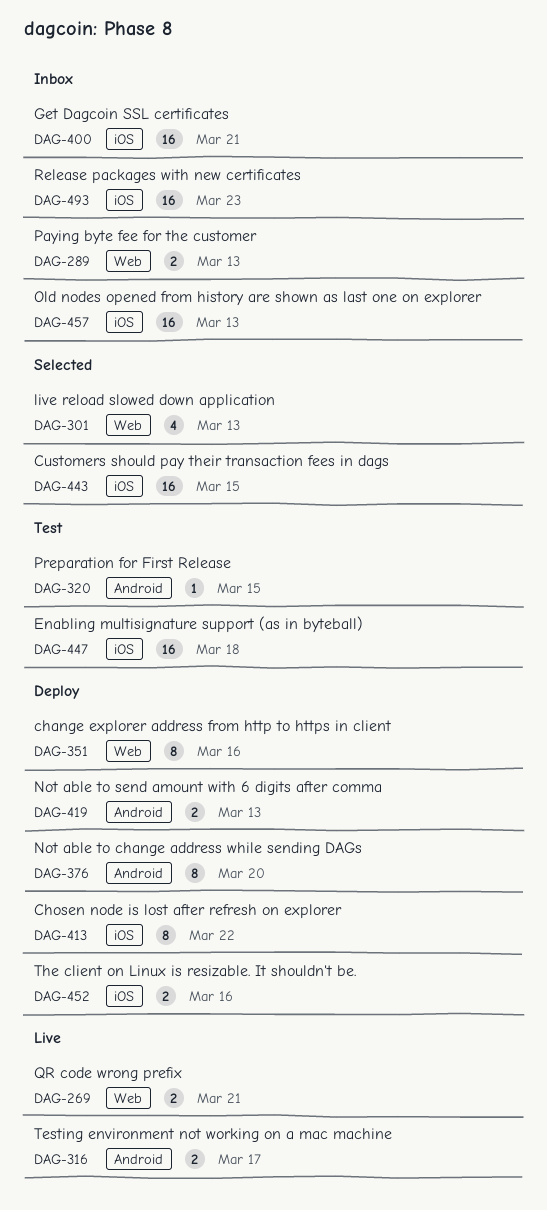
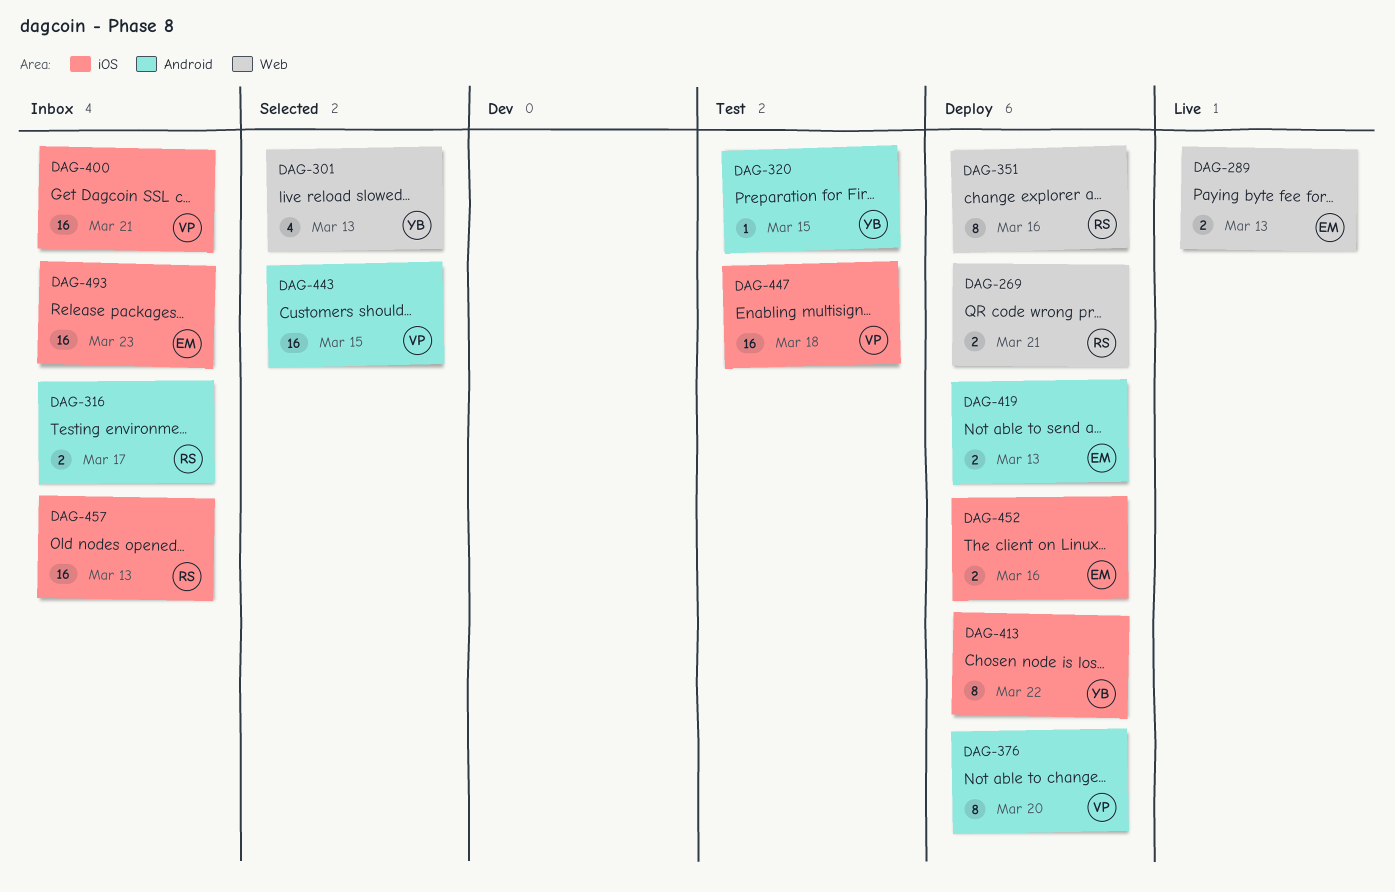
DAG-269, status: Live -> Deploy
DAG-289, status: Inbox -> Live
DAG-316, status: Live -> Inbox
DAG-443, label: iOS -> Android

